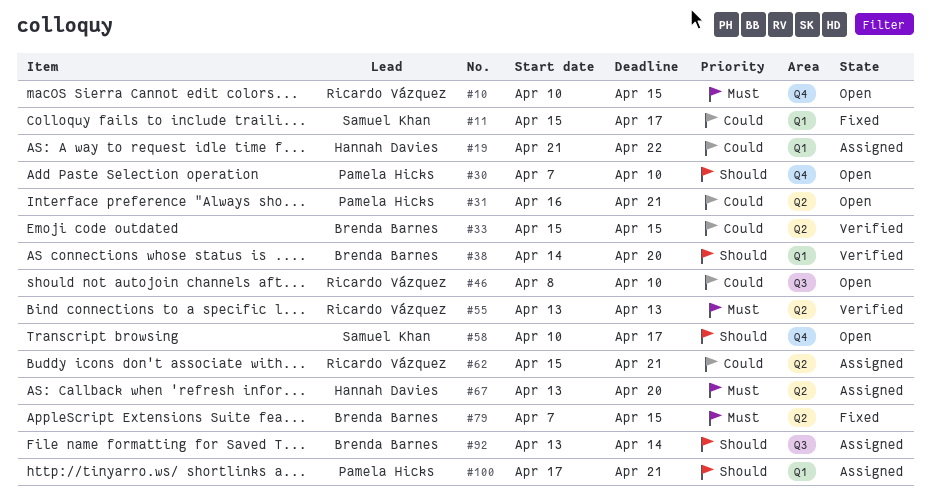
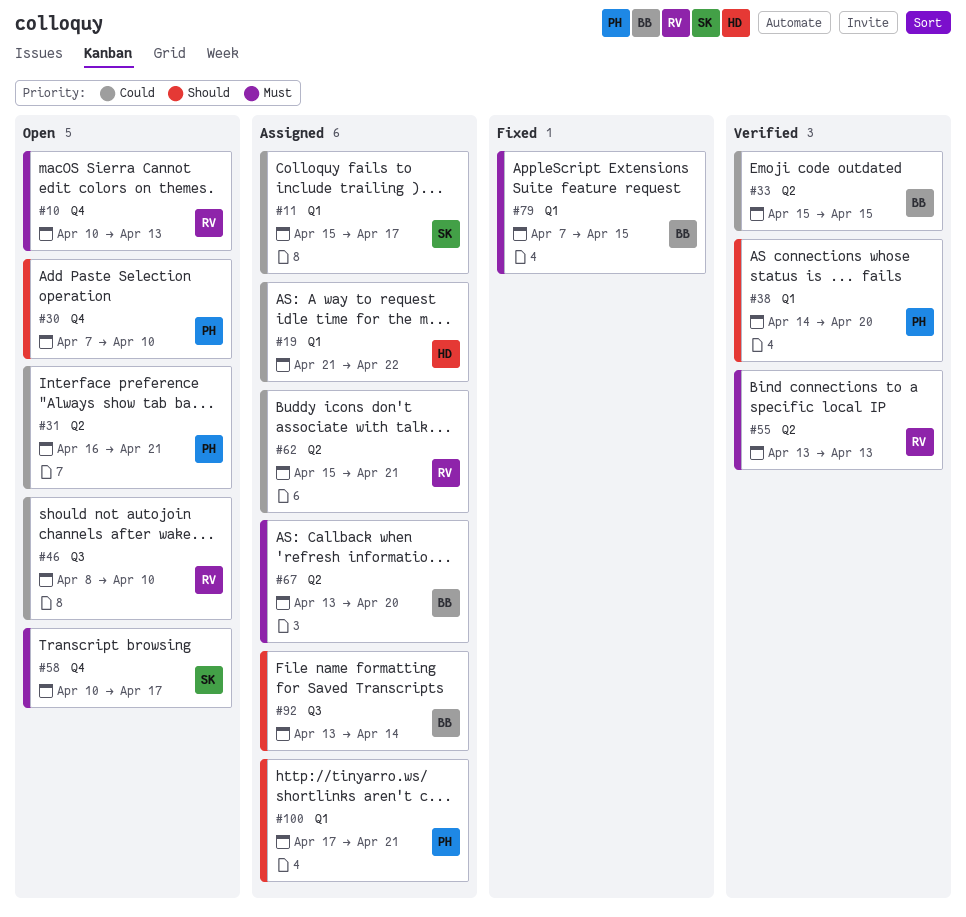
#10, due: Apr 15 -> Apr 13
#11, status: Fixed -> Assigned
#38, owner: Brenda Barnes -> Pamela Hicks
#58, priority: Should -> Must
#67, owner: Hannah Davies -> Brenda Barnes
#79, label: Q2 -> Q1

